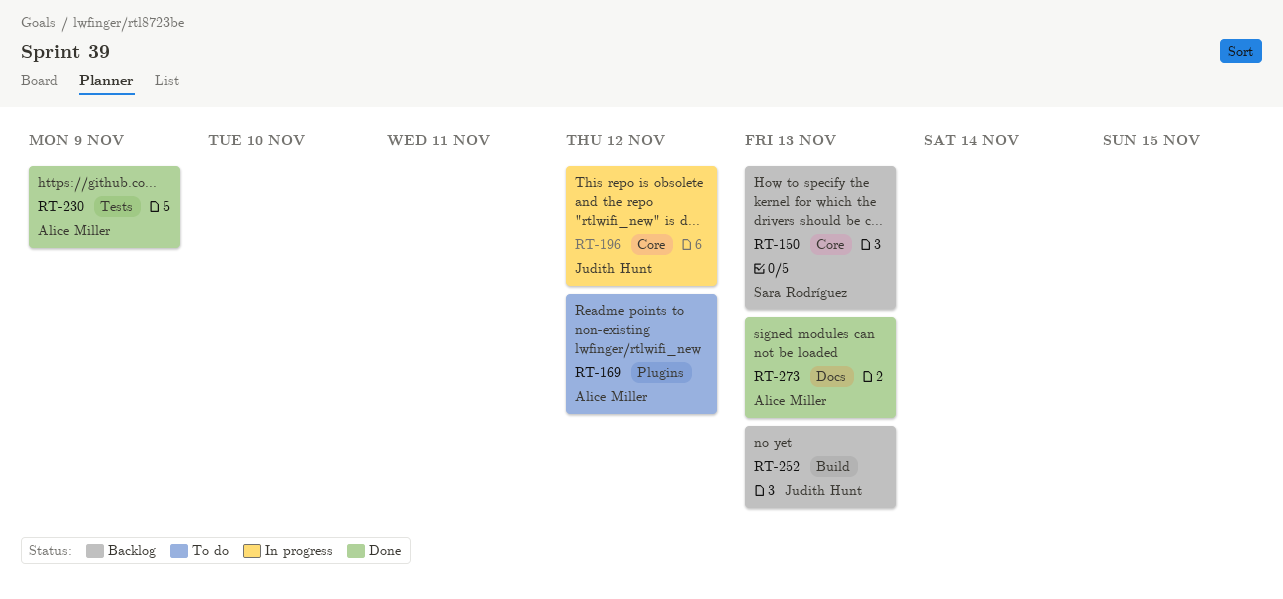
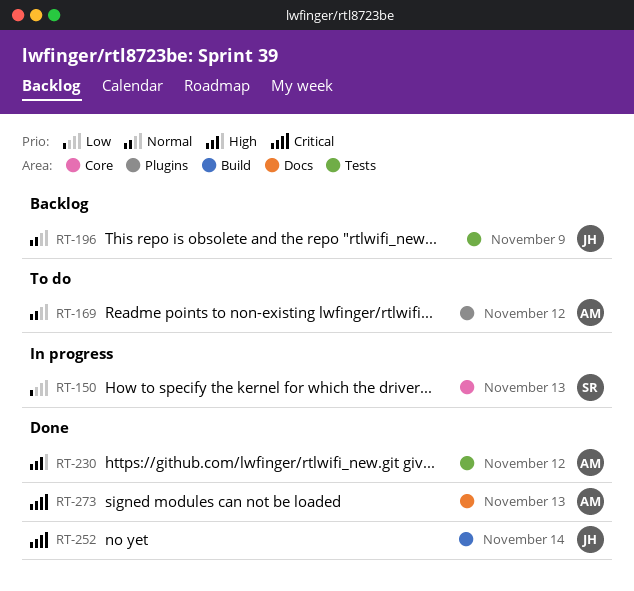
RT-150, status: Backlog -> In progress
RT-196, status: In progress -> Backlog
RT-196, label: Core -> Tests
RT-196, due: Nov 12 -> Nov 9
RT-230, due: Nov 9 -> Nov 12
RT-252, status: Backlog -> Done
RT-252, due: Nov 13 -> Nov 14

